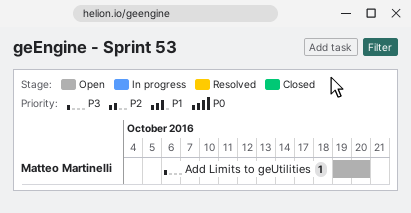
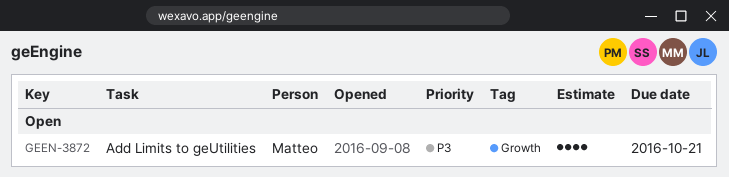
Add Limits to geUtilities, estimate: 1 -> 4
Add Limits to geUtilities, due: Oct 20 -> Oct 21

